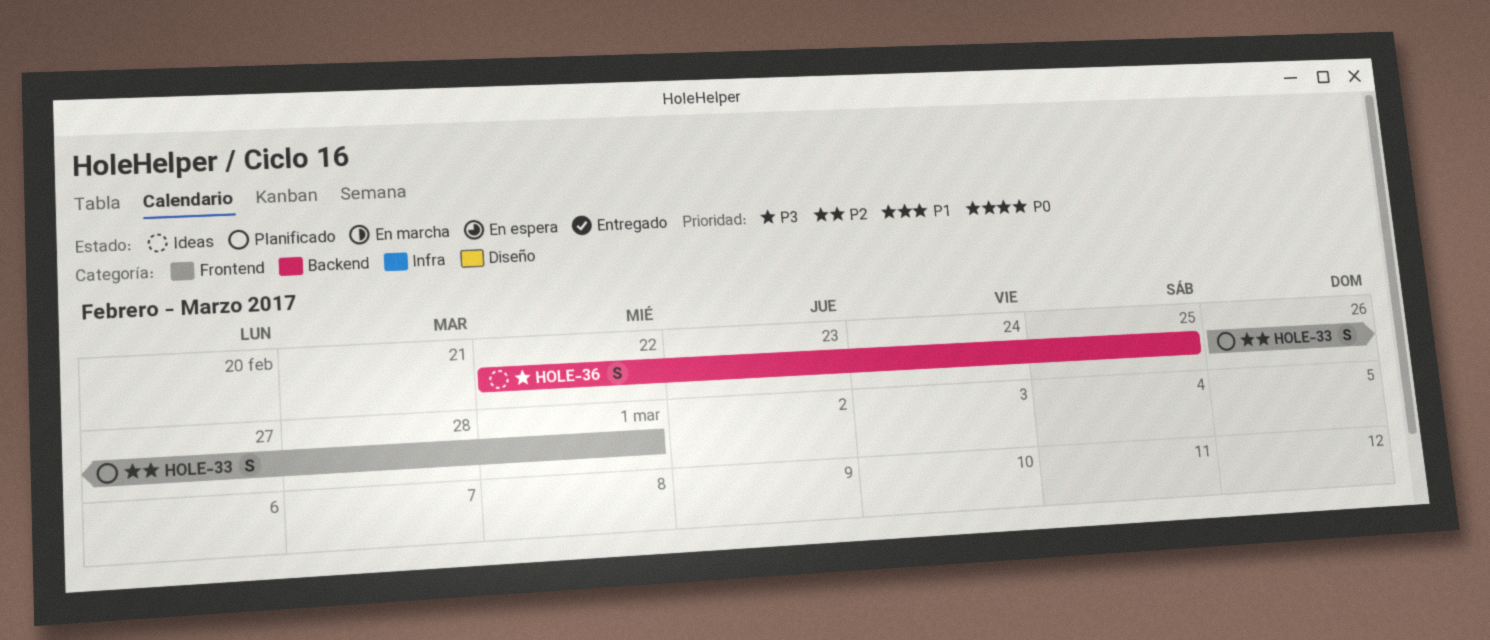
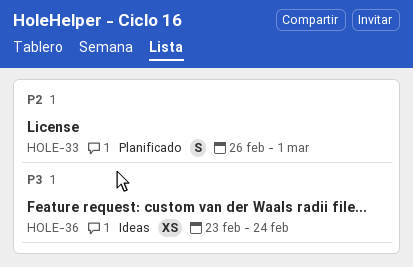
HOLE-36, estimate: S -> XS
HOLE-36, start: Feb 22 -> Feb 23
HOLE-36, due: Feb 25 -> Feb 24

